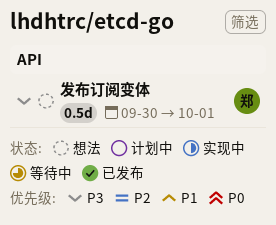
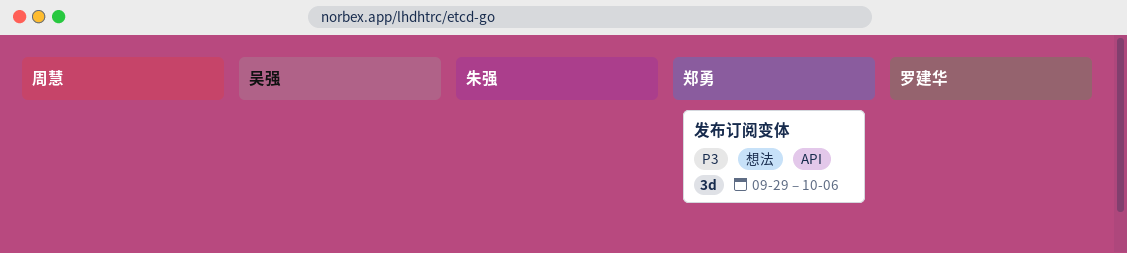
发布订阅变体, estimate: 0.5d -> 3d
发布订阅变体, start: Sep 30 -> Sep 29
发布订阅变体, due: Oct 1 -> Oct 6

